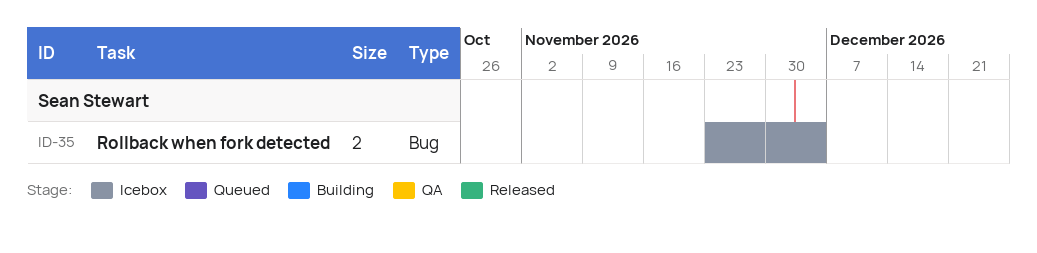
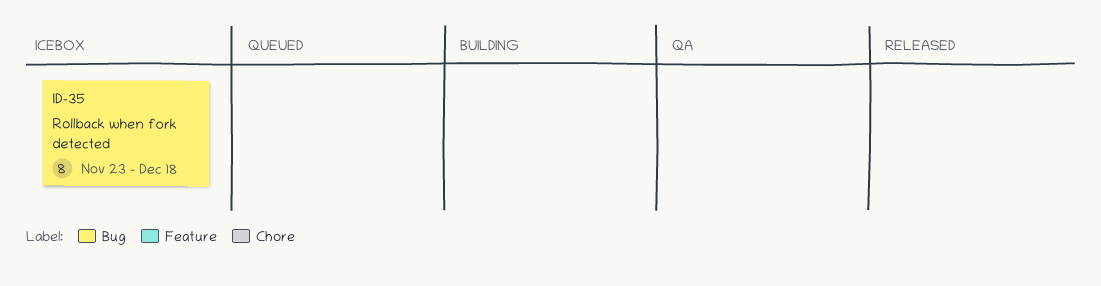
ID-35, estimate: 2 -> 8
ID-35, due: Dec 4 -> Dec 18

